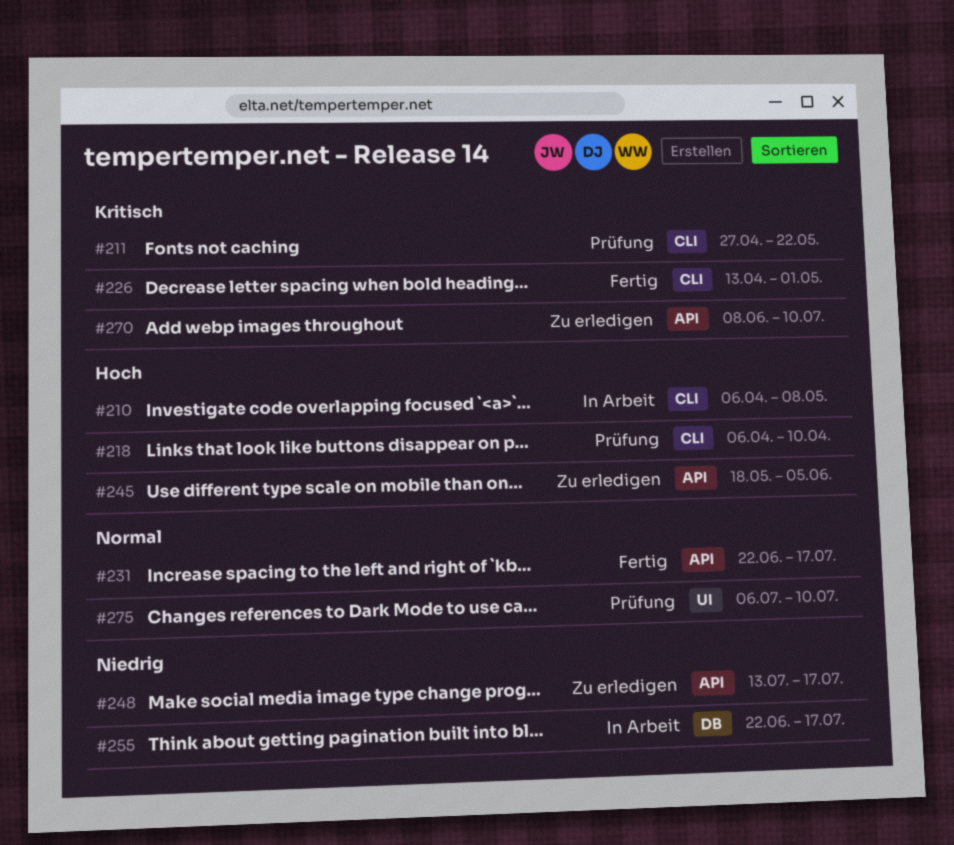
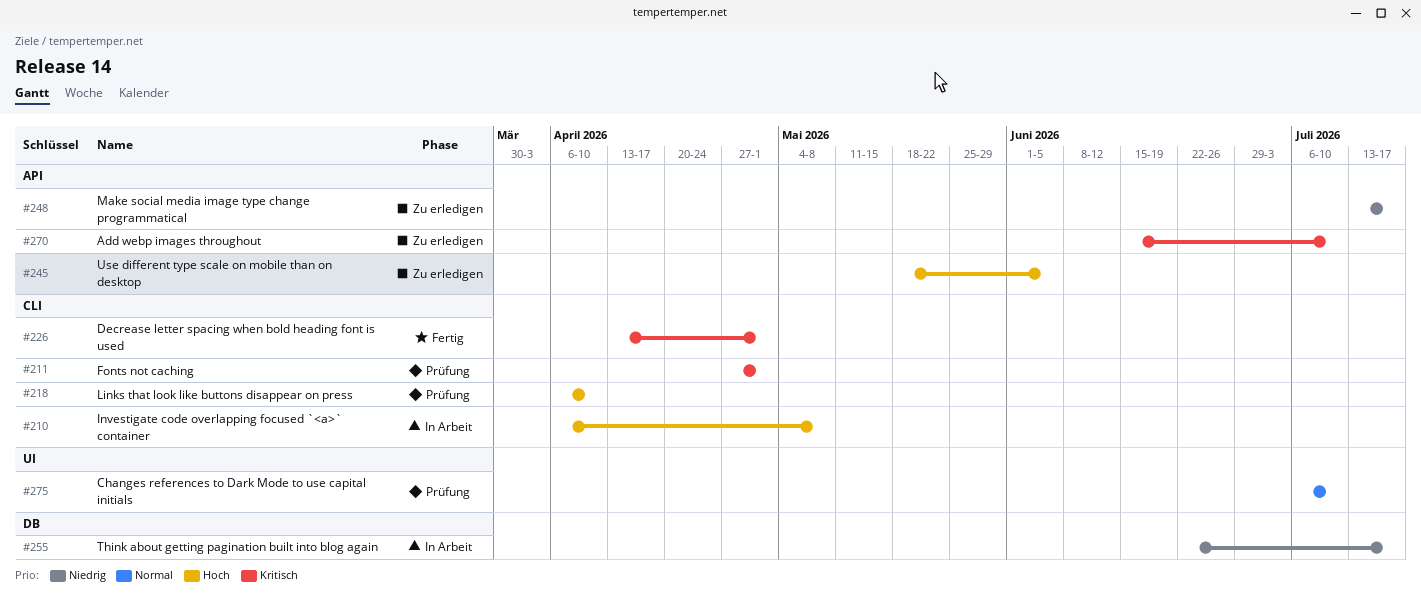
#211, due: May 22 -> May 1
#231: present -> none
#270, start: Jun 8 -> Jun 15

